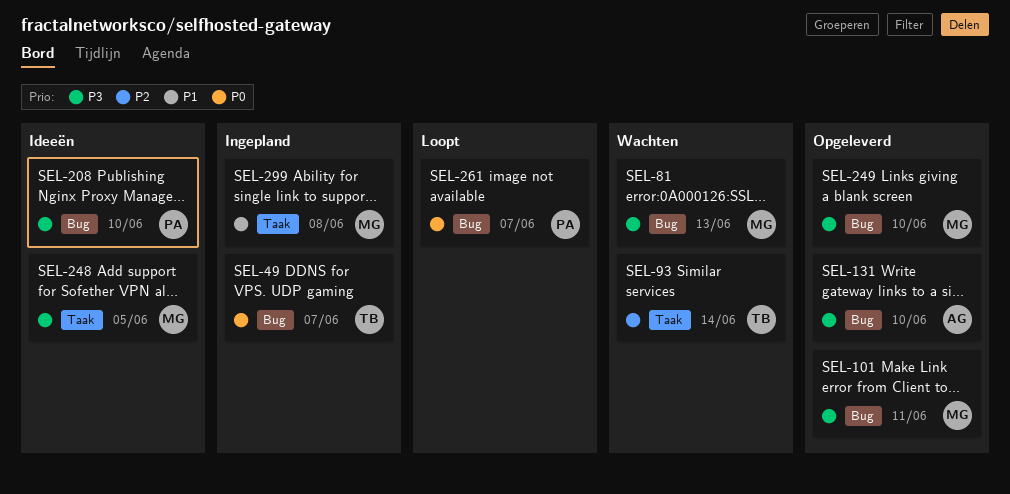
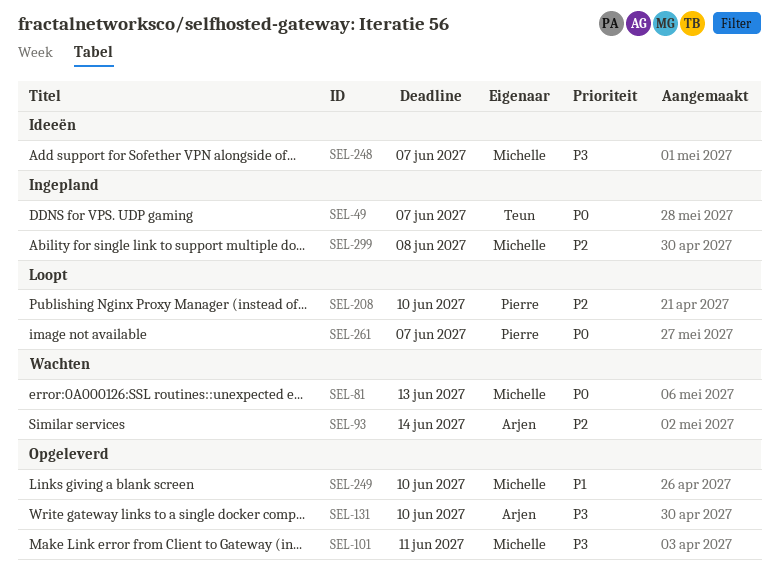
SEL-81, priority: P3 -> P0
SEL-93, owner: Teun -> Arjen
SEL-208, status: Ideeën -> Loopt
SEL-208, priority: P3 -> P2
SEL-248, due: Jun 5 -> Jun 7
SEL-249, priority: P3 -> P1
SEL-299, priority: P1 -> P2

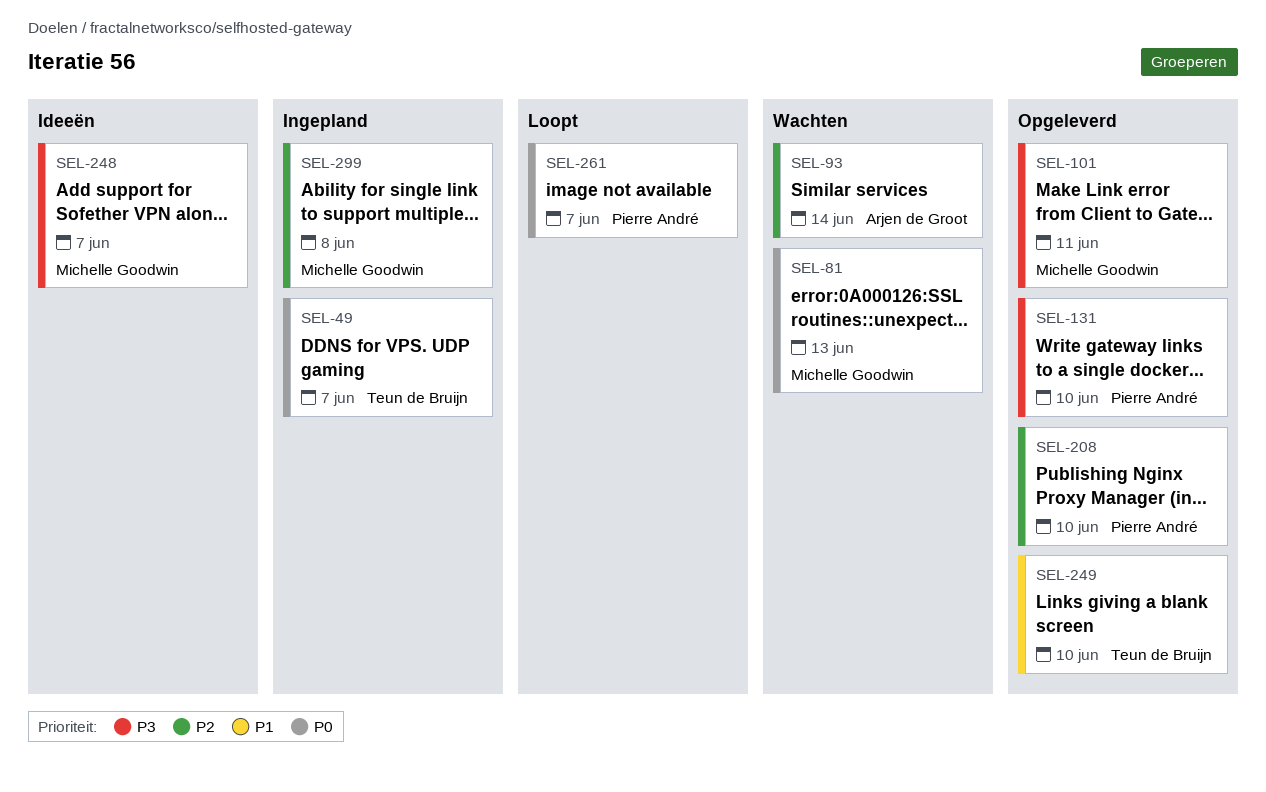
SEL-131, owner: Arjen de Groot -> Pierre André
SEL-208, status: Loopt -> Opgeleverd
SEL-249, owner: Michelle Goodwin -> Teun de Bruijn

